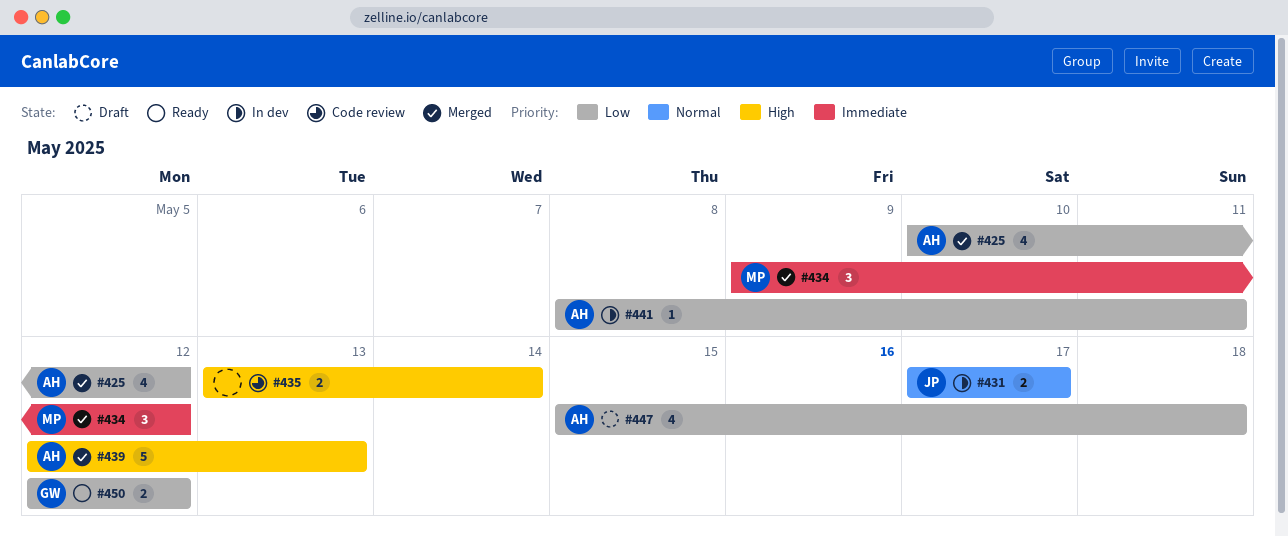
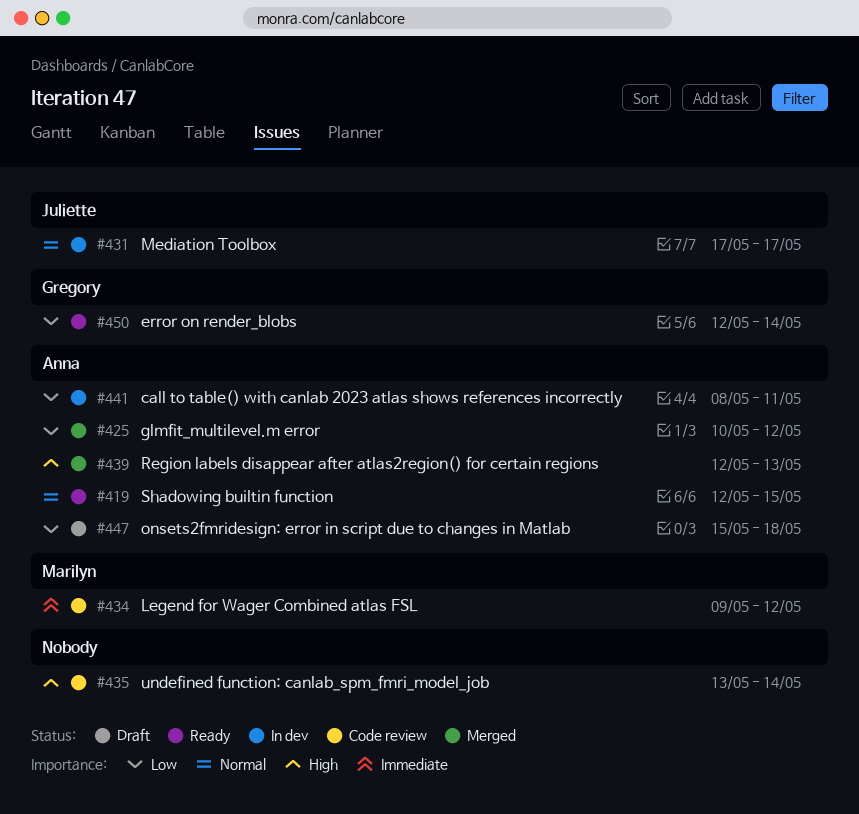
#419: none -> present
#434, status: Merged -> Code review
#450, due: May 12 -> May 14

